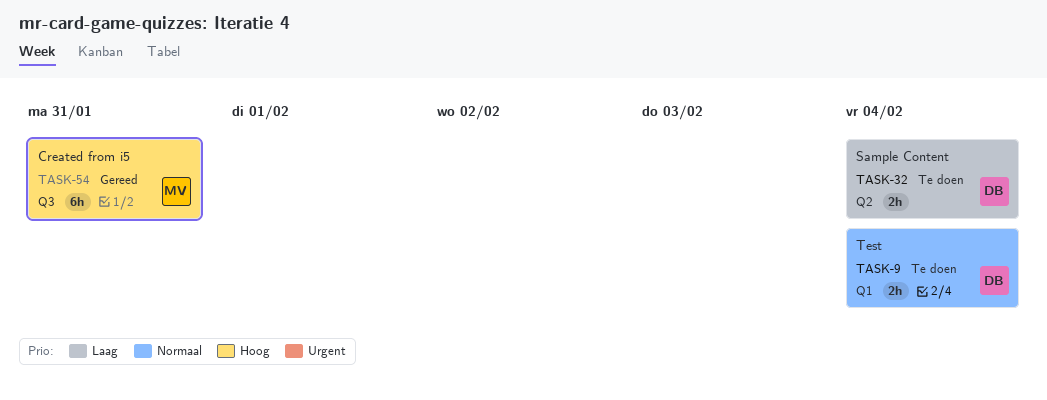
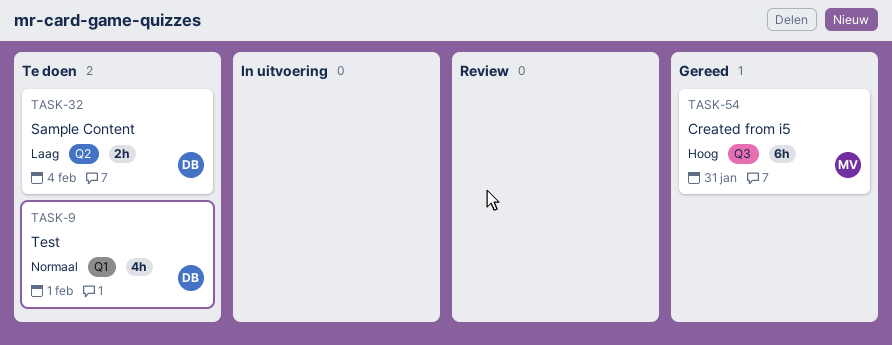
TASK-9, estimate: 2h -> 4h
TASK-9, due: Feb 4 -> Feb 1

